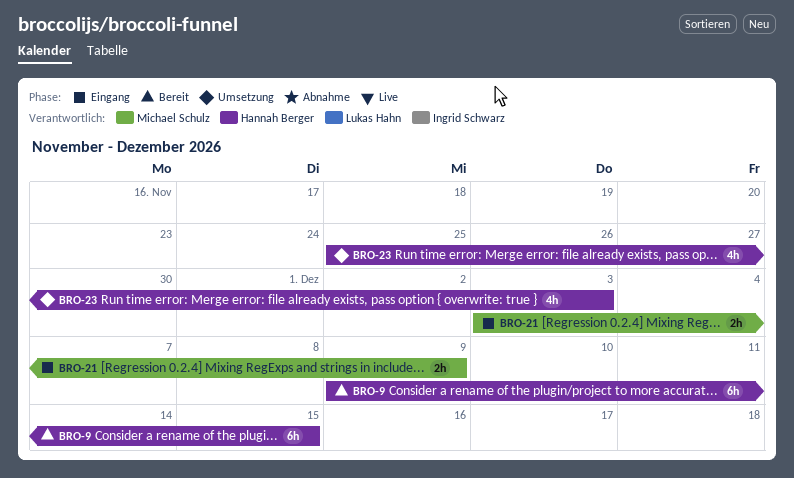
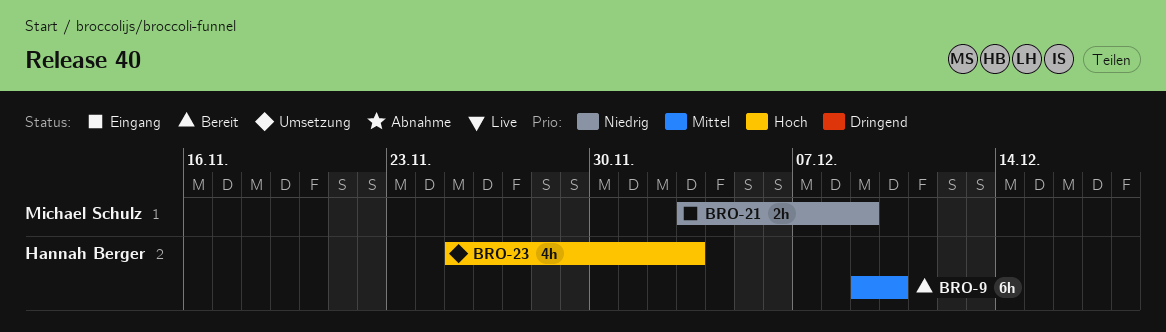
BRO-9, due: Dec 15 -> Dec 10

